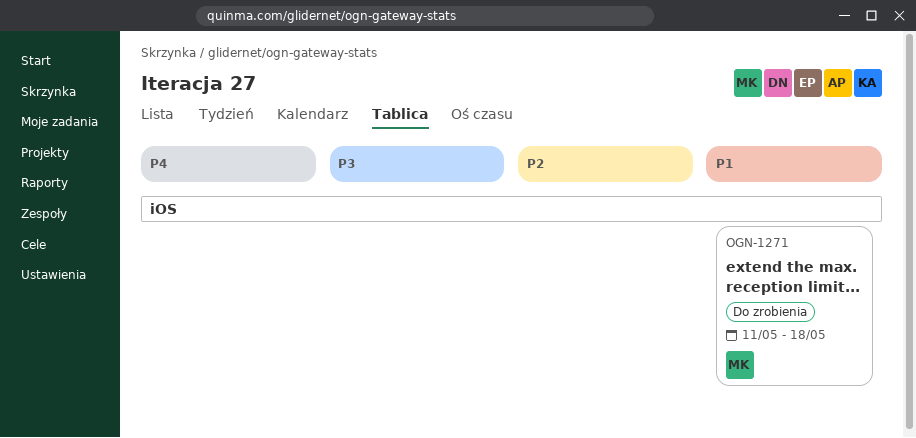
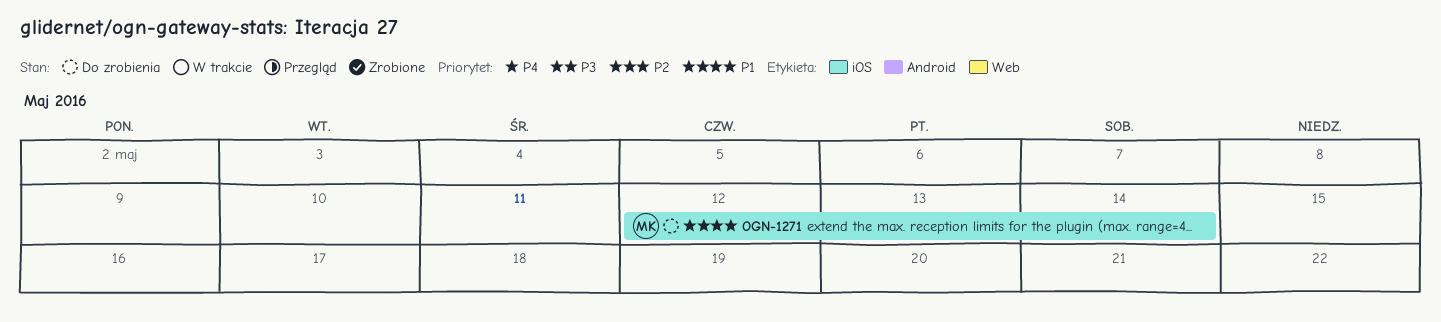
OGN-1271, start: May 11 -> May 12
OGN-1271, due: May 18 -> May 14

